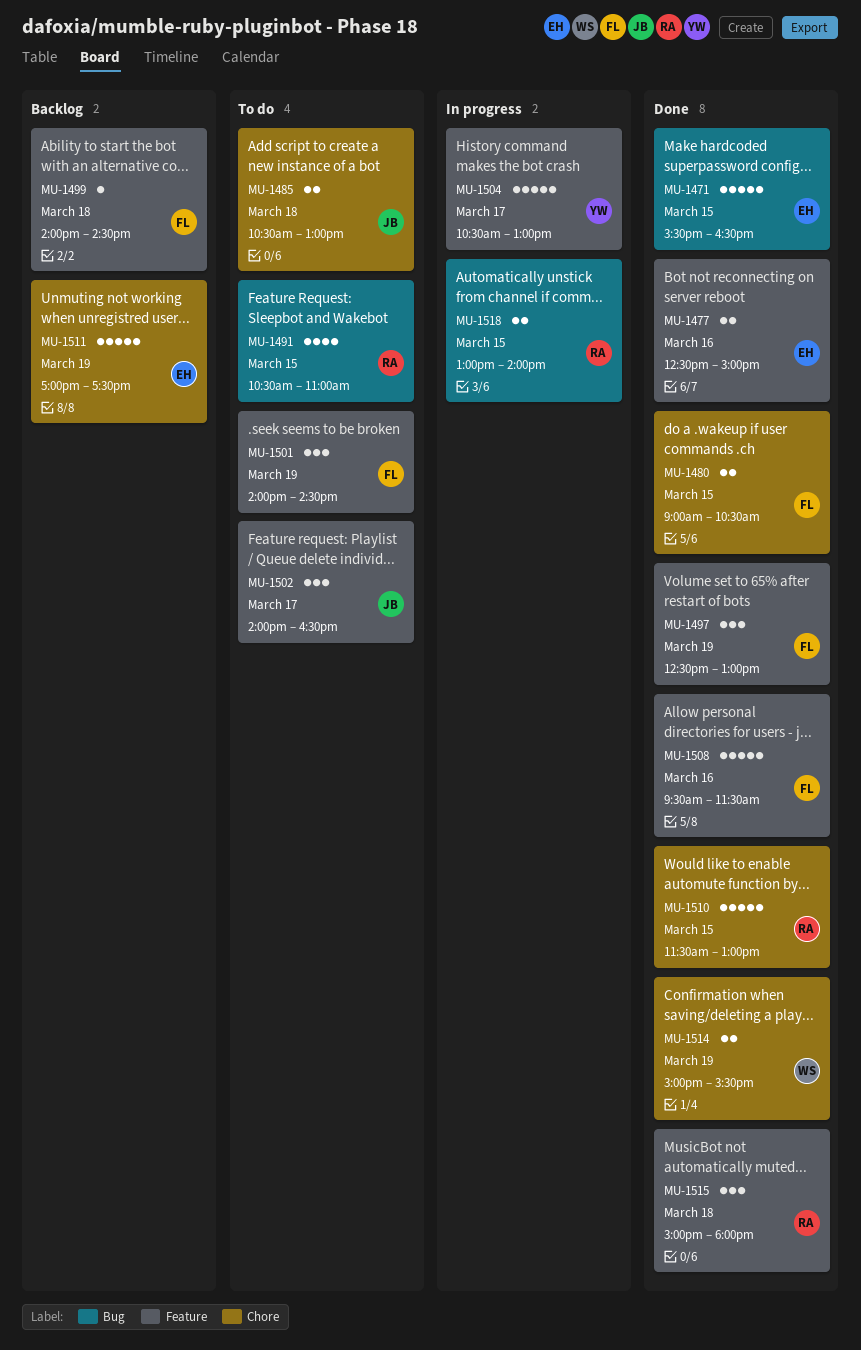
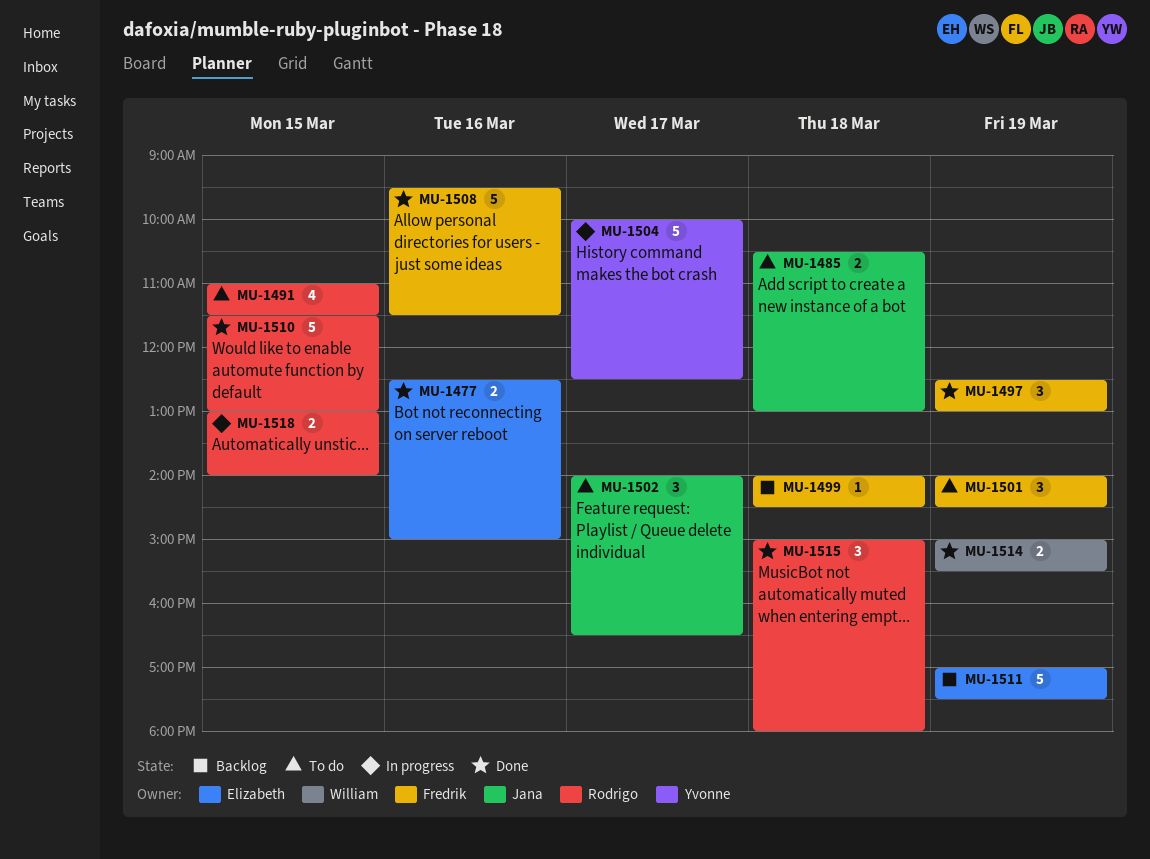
MU-1471: present -> none
MU-1480: present -> none
MU-1491, begins: 10:30 -> 11:00
MU-1491, ends: 11:00 -> 11:30
MU-1504, begins: 10:30 -> 10:00
MU-1504, ends: 13:00 -> 12:30

